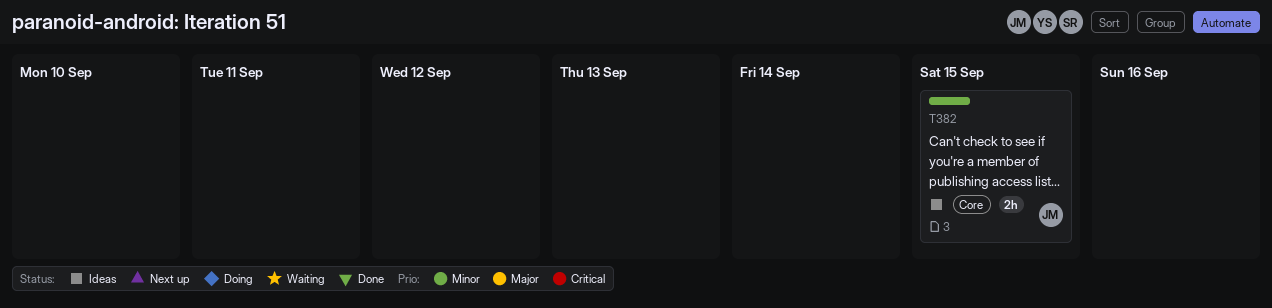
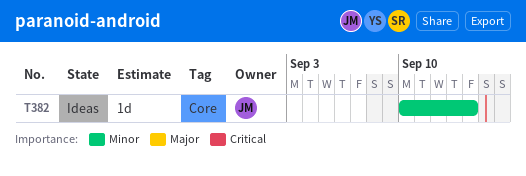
T382, estimate: 2h -> 1d
T382, due: Sep 15 -> Sep 14

